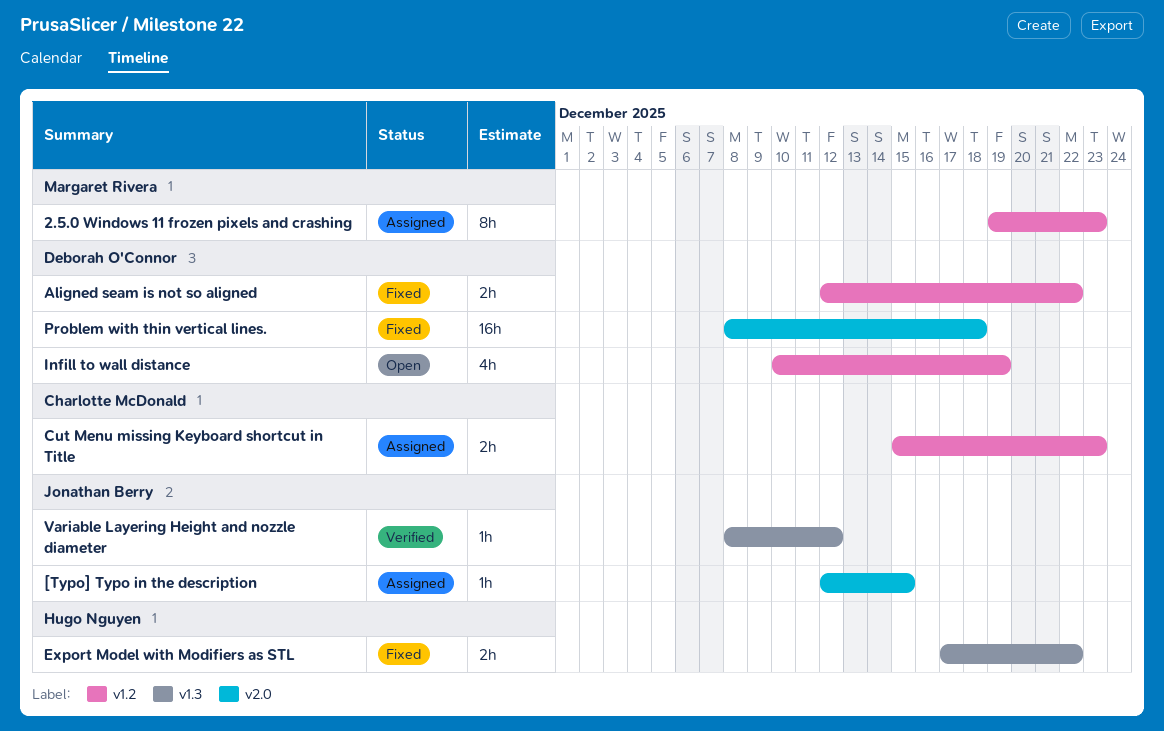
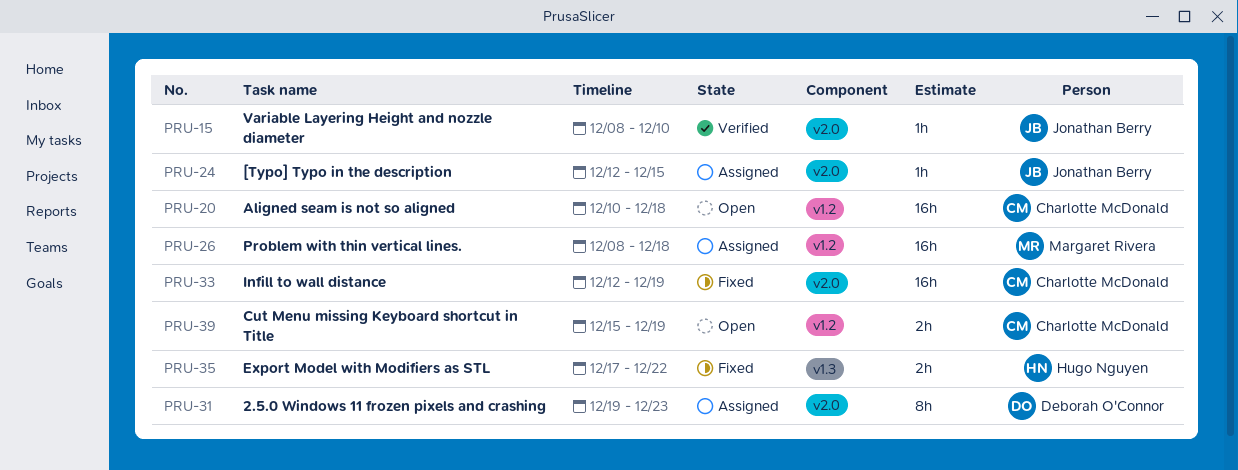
2.5.0 Windows 11 frozen pixels and crashing, owner: Margaret Rivera -> Deborah O'Connor
2.5.0 Windows 11 frozen pixels and crashing, label: v1.2 -> v2.0
Aligned seam is not so aligned, status: Fixed -> Open
Aligned seam is not so aligned, owner: Deborah O'Connor -> Charlotte McDonald
Aligned seam is not so aligned, estimate: 2h -> 16h
Aligned seam is not so aligned, start: Dec 12 -> Dec 10
Aligned seam is not so aligned, due: Dec 22 -> Dec 18
Cut Menu missing Keyboard shortcut in Title, status: Assigned -> Open
Cut Menu missing Keyboard shortcut in Title, due: Dec 23 -> Dec 19
Infill to wall distance, status: Open -> Fixed
Infill to wall distance, owner: Deborah O'Connor -> Charlotte McDonald
Infill to wall distance, label: v1.2 -> v2.0
Infill to wall distance, estimate: 4h -> 16h
Infill to wall distance, start: Dec 10 -> Dec 12
Problem with thin vertical lines., status: Fixed -> Assigned
Problem with thin vertical lines., owner: Deborah O'Connor -> Margaret Rivera
Problem with thin vertical lines., label: v2.0 -> v1.2
Variable Layering Height and nozzle diameter, label: v1.3 -> v2.0
Variable Layering Height and nozzle diameter, due: Dec 12 -> Dec 10

